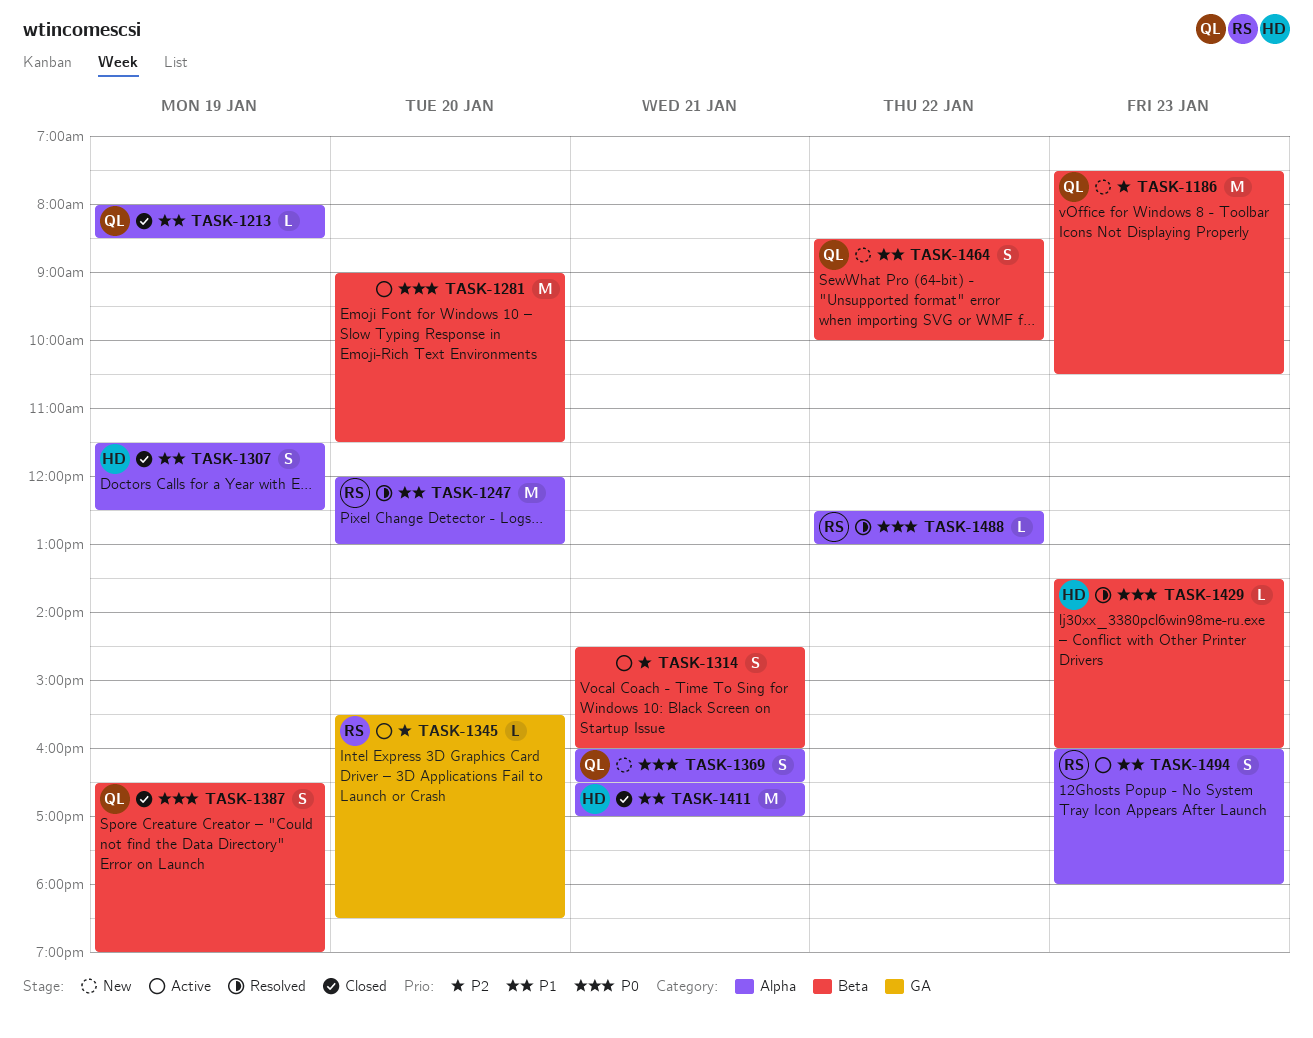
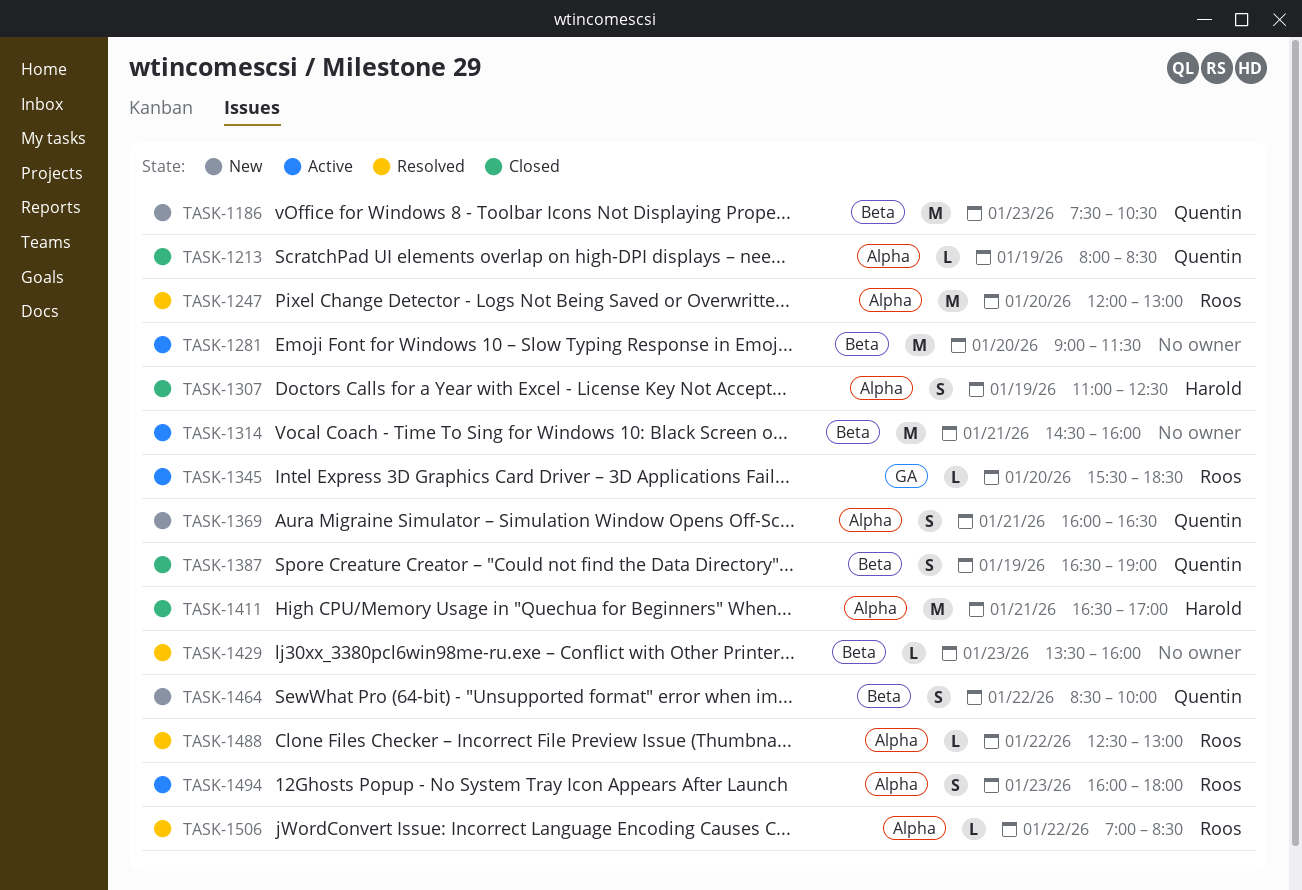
TASK-1307, begins: 11:30 -> 11:00
TASK-1314, estimate: S -> M
TASK-1429, owner: Harold -> none
TASK-1506: none -> present

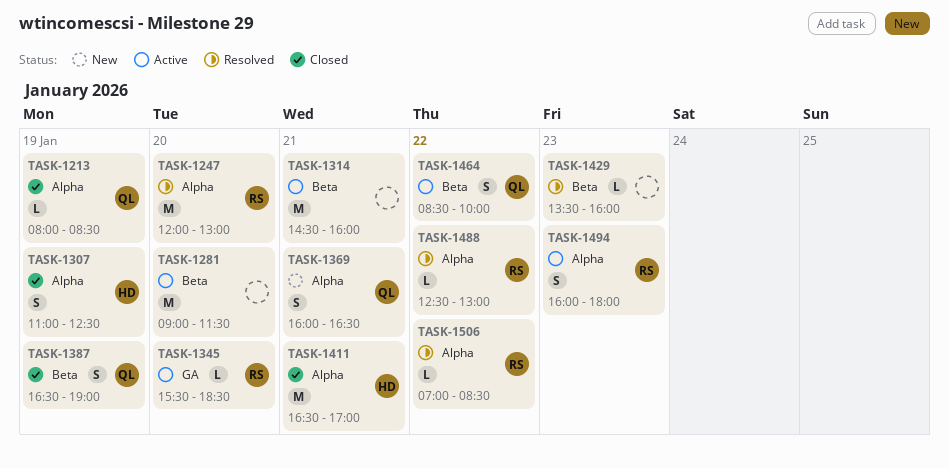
TASK-1186: present -> none
TASK-1464, status: New -> Active

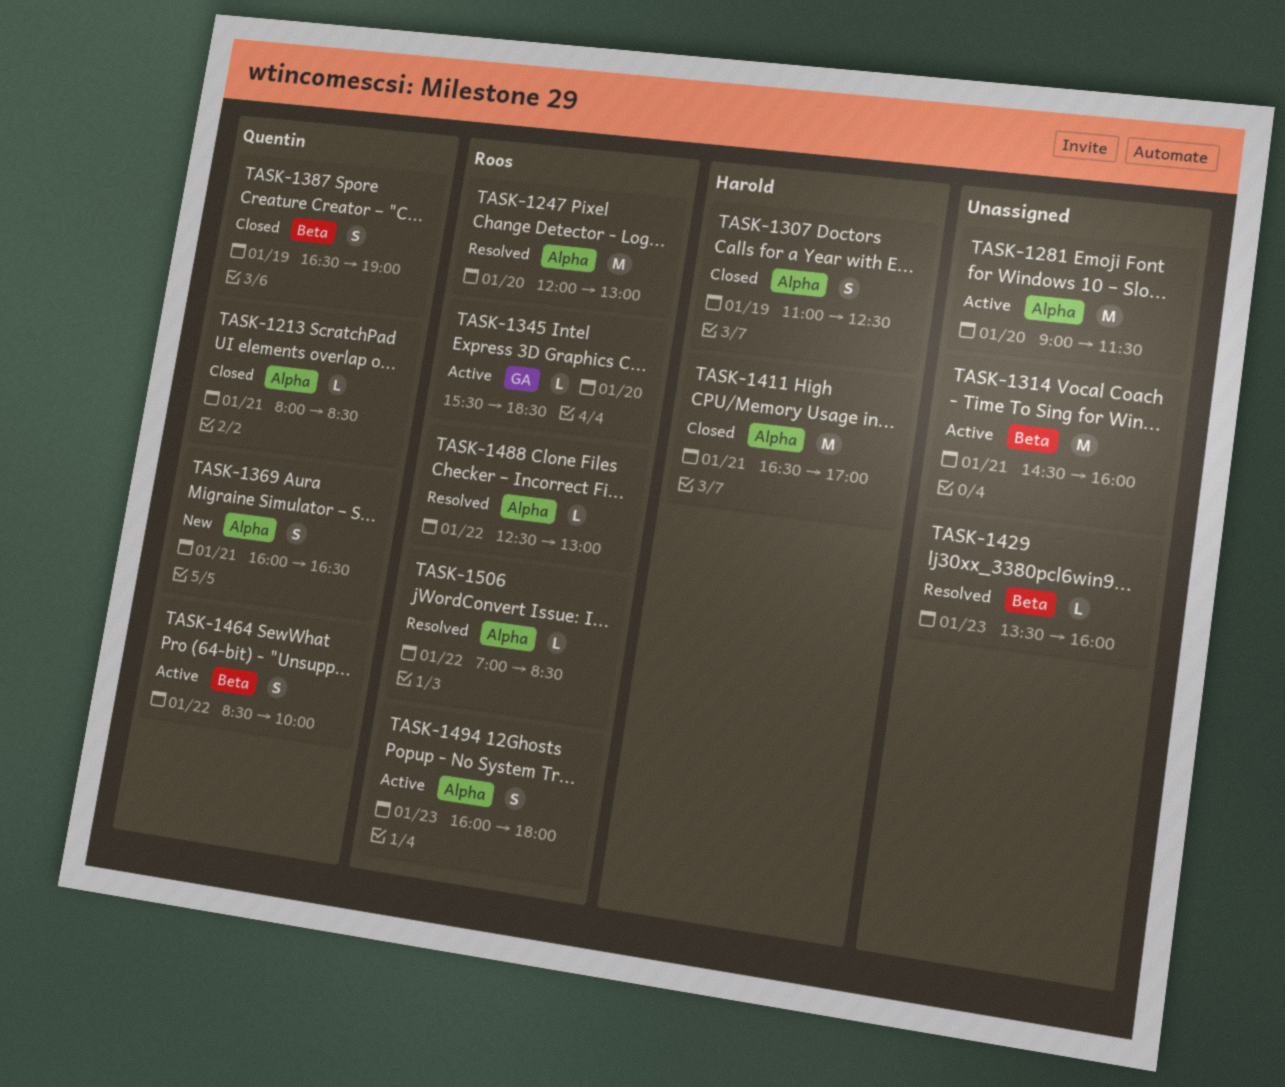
TASK-1213, day: Jan 19 -> Jan 21
TASK-1281, label: Beta -> Alpha

